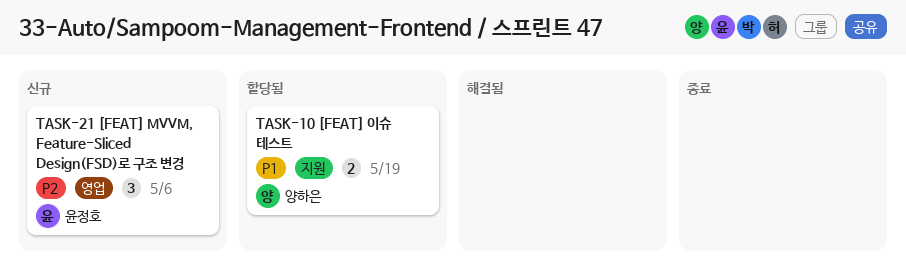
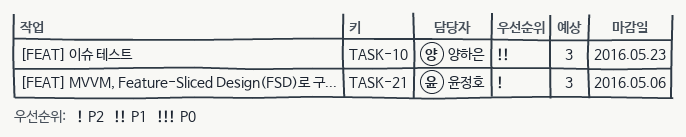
TASK-10, estimate: 2 -> 3
TASK-10, due: May 19 -> May 23

